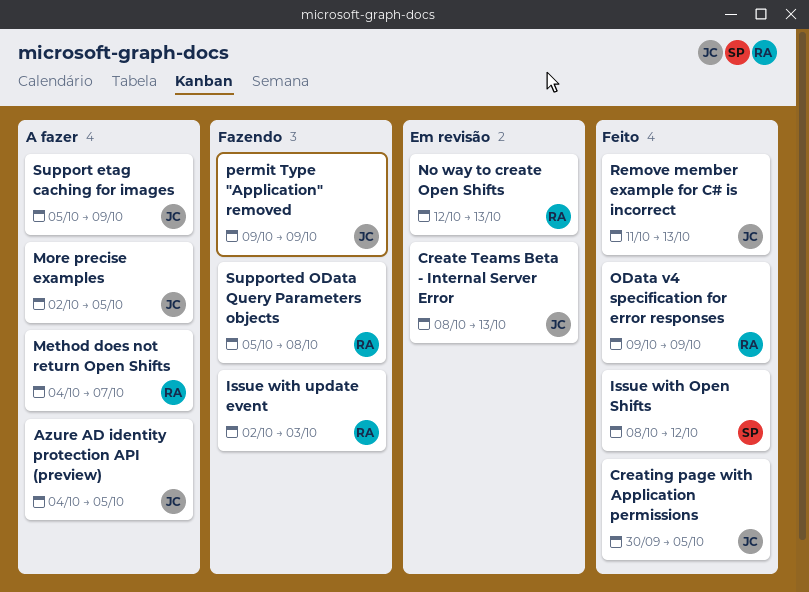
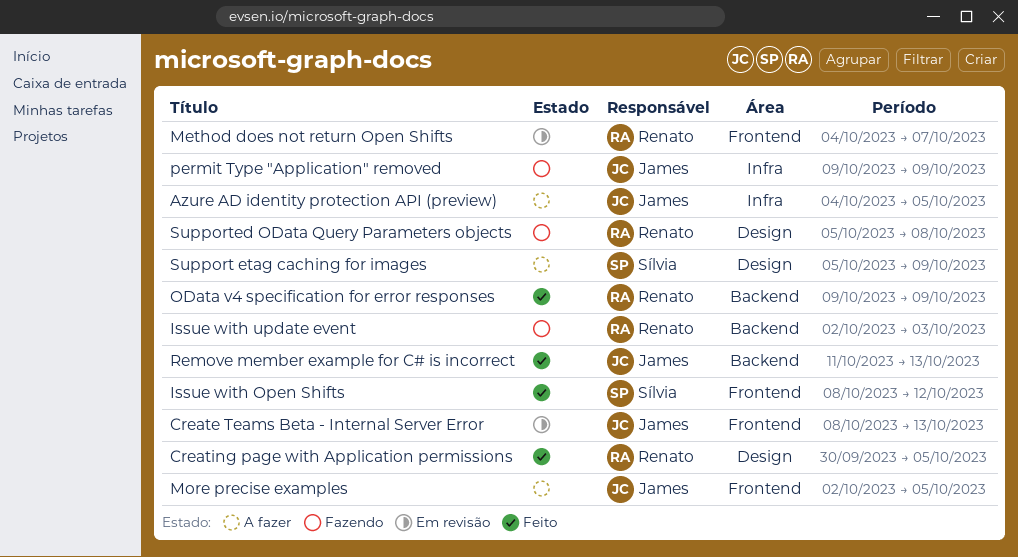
Creating page with Application permissions, owner: James -> Renato
Method does not return Open Shifts, status: A fazer -> Em revisão
No way to create Open Shifts: present -> none
Support etag caching for images, owner: James -> Sílvia

